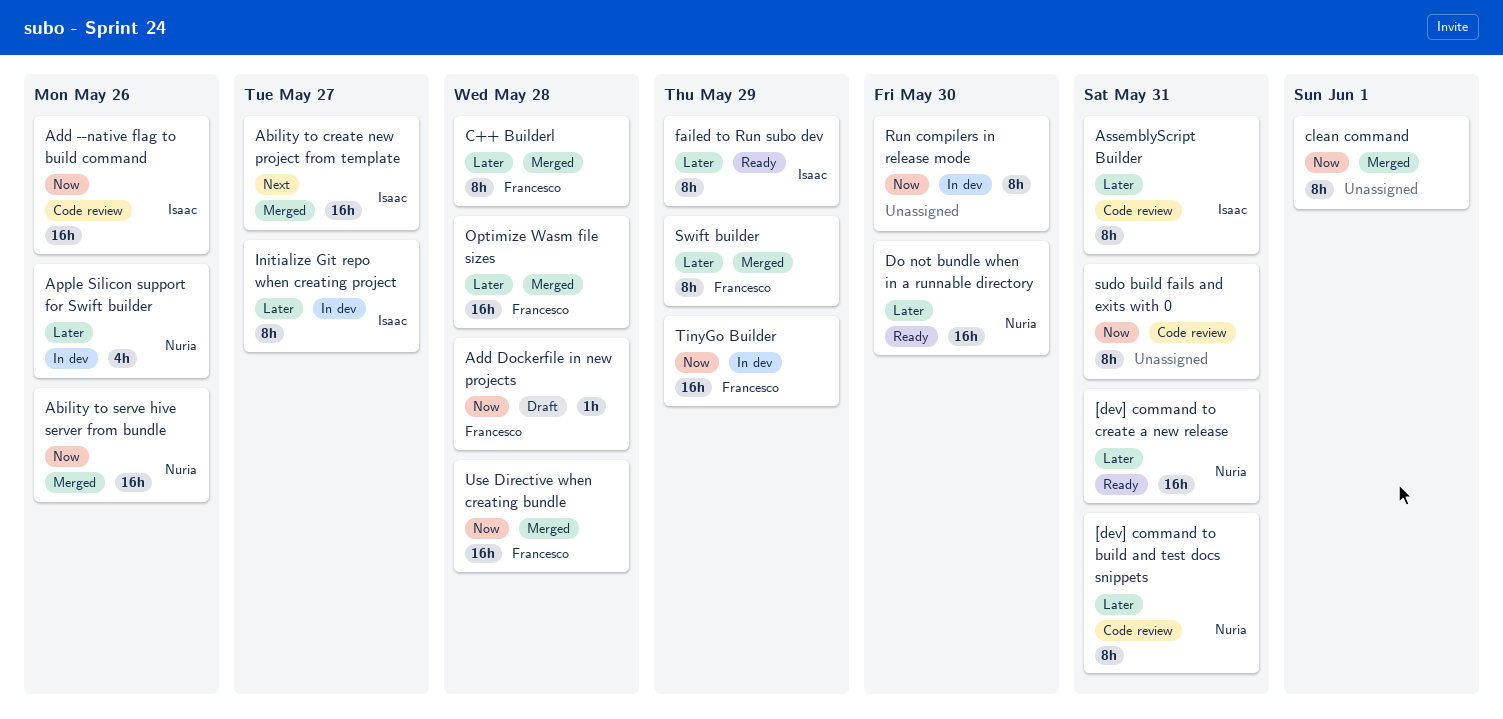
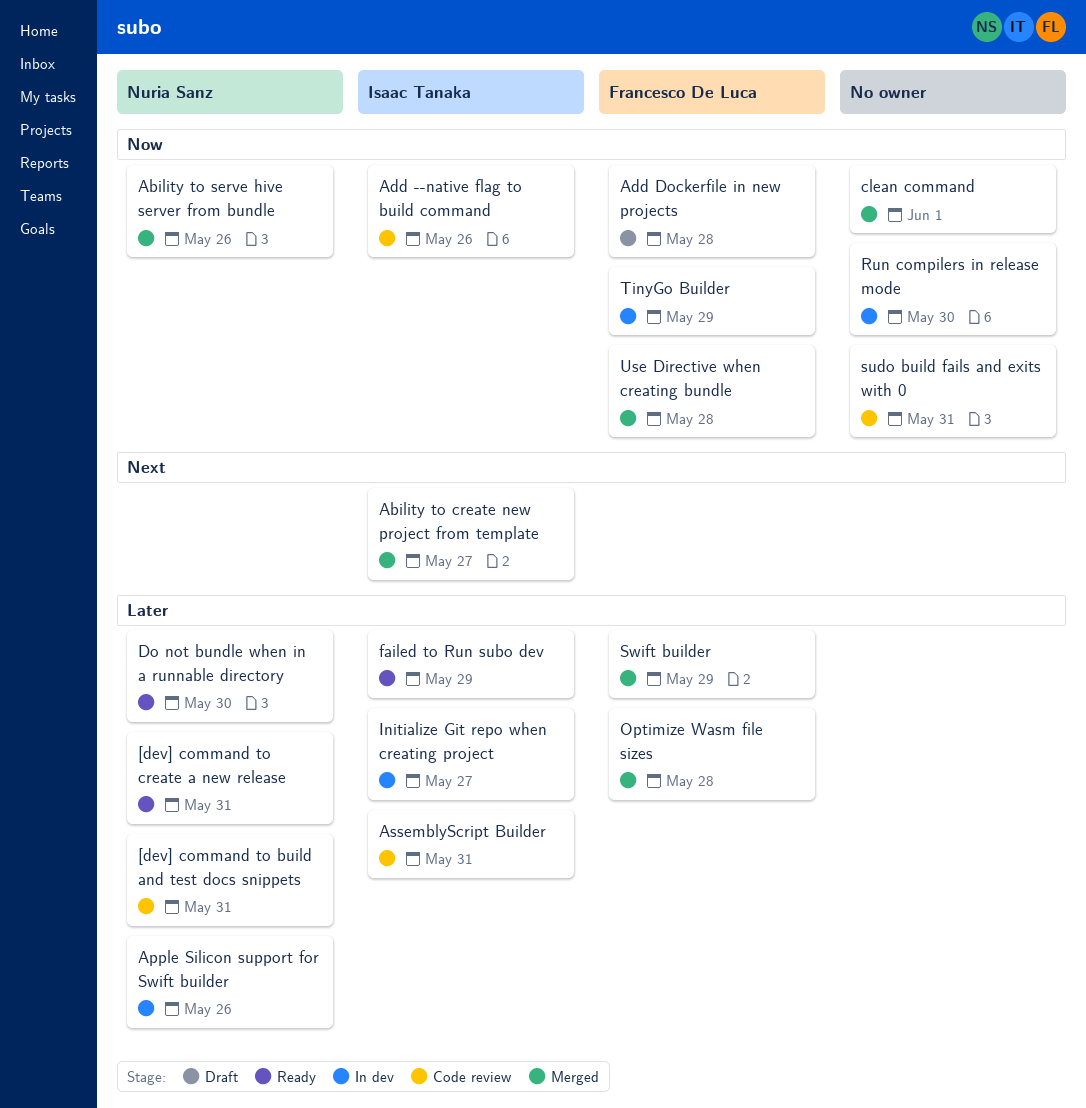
C++ Builderl: present -> none

